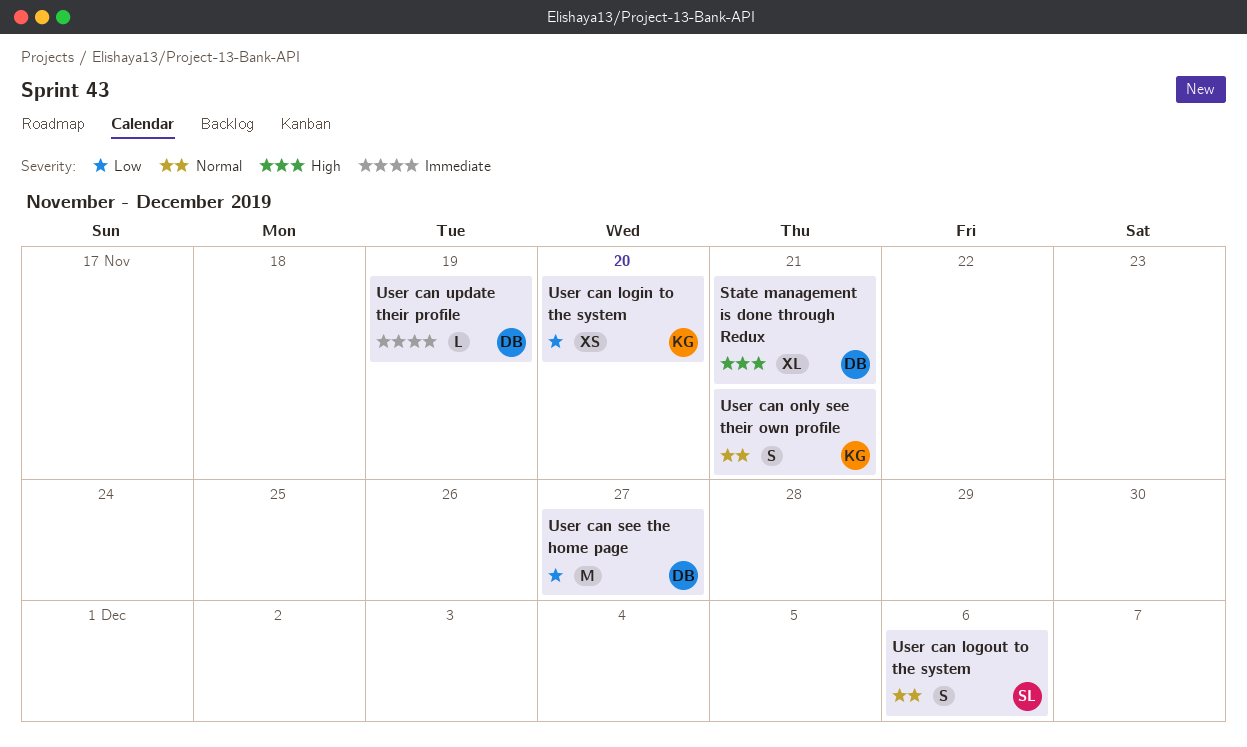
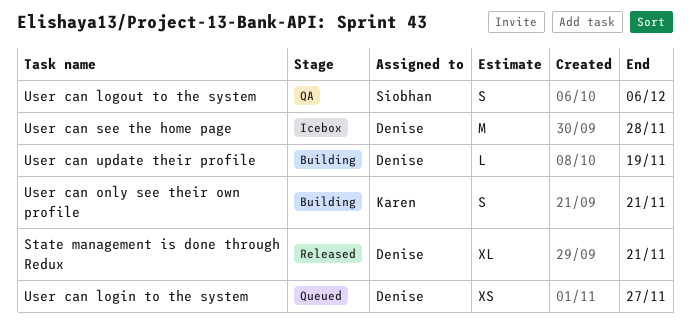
User can login to the system, owner: Karen -> Denise
User can login to the system, due: Nov 20 -> Nov 27
User can see the home page, due: Nov 27 -> Nov 28

